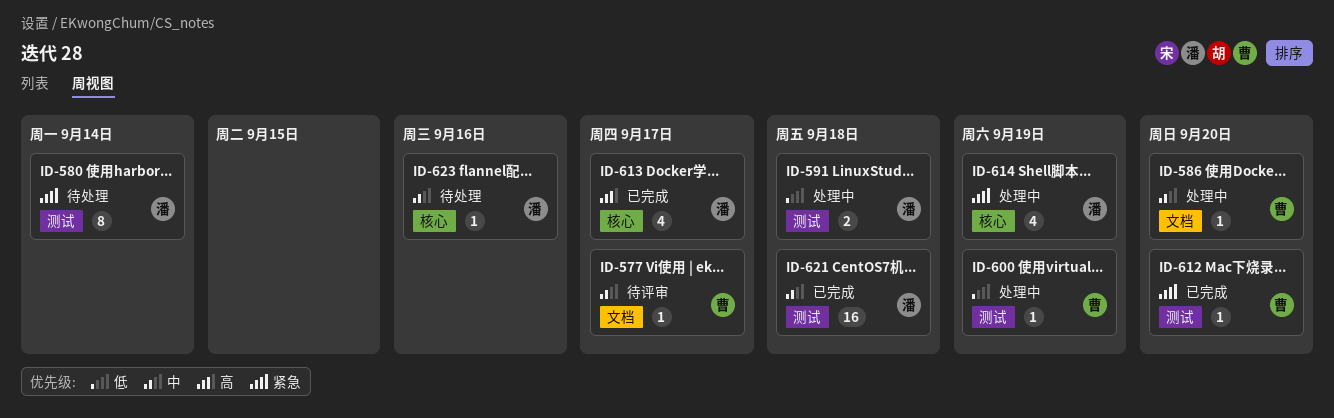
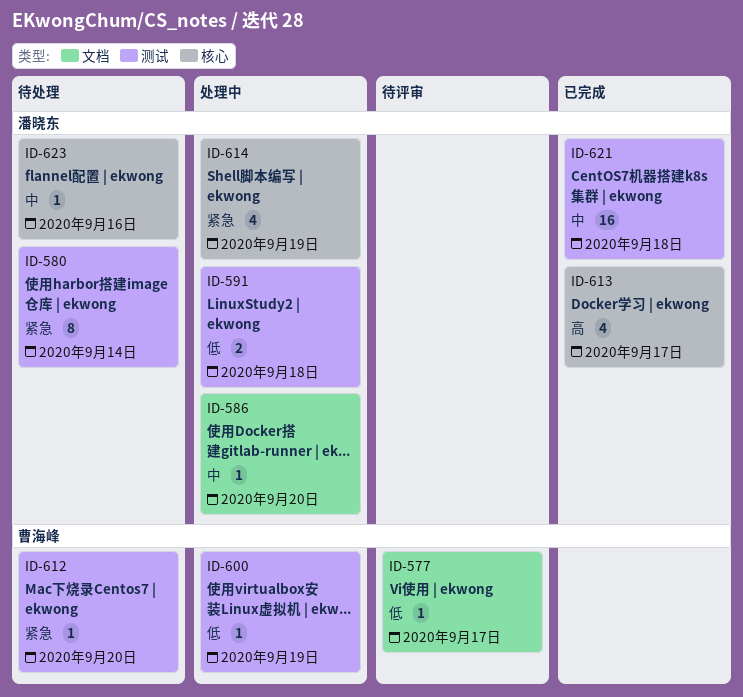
ID-577, priority: 中 -> 低
ID-586, owner: 曹海峰 -> 潘晓东
ID-612, status: 已完成 -> 待处理

